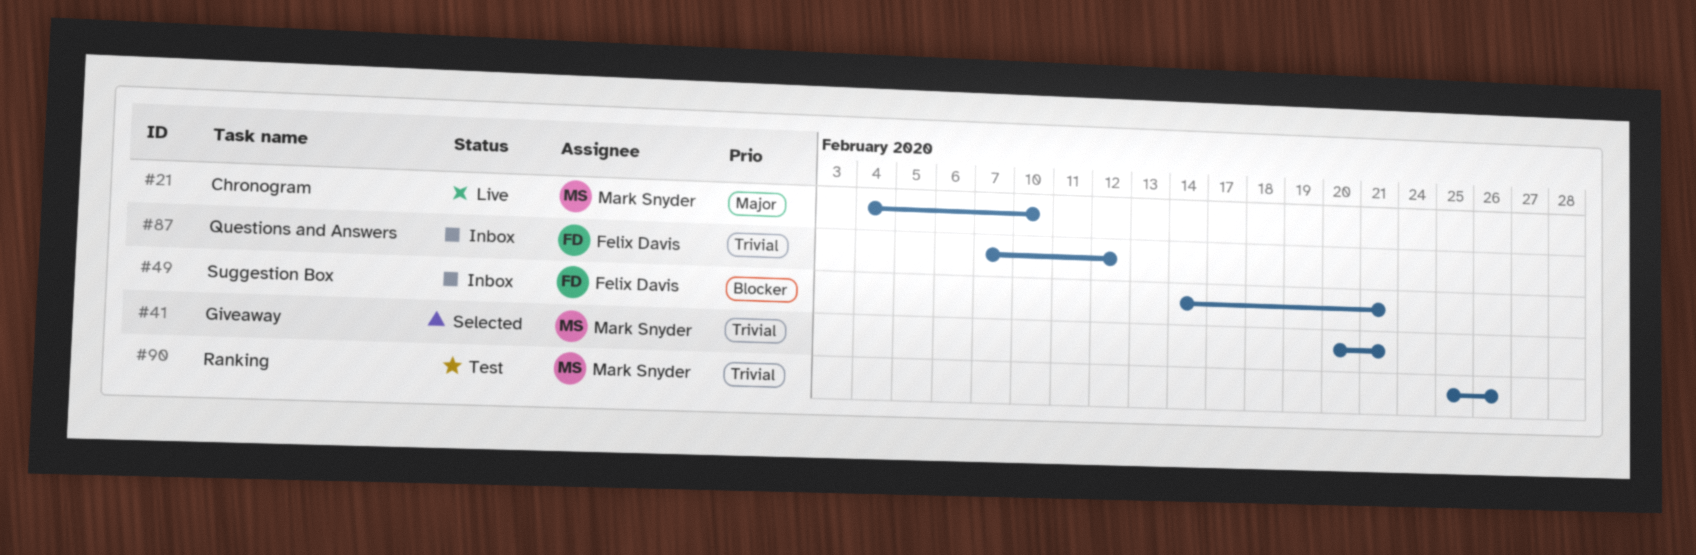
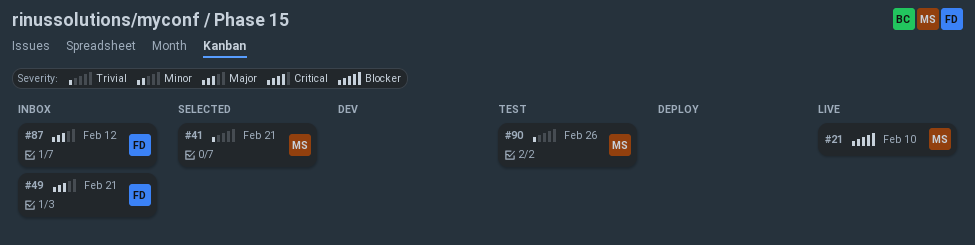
#21, priority: Major -> Blocker
#49, priority: Blocker -> Major
#87, priority: Trivial -> Major

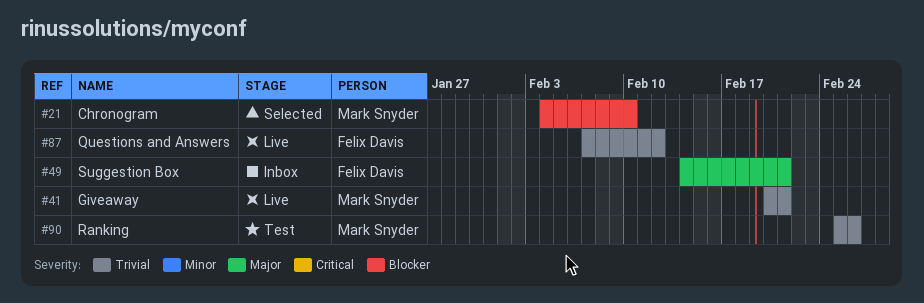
#21, status: Live -> Selected
#41, status: Selected -> Live
#87, status: Inbox -> Live
#87, priority: Major -> Trivial

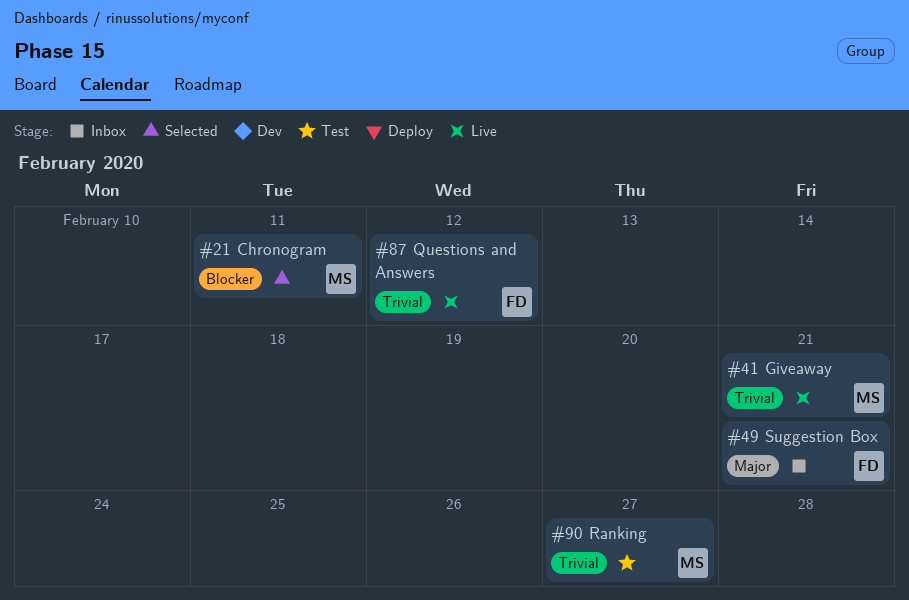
#21, due: Feb 10 -> Feb 11
#90, due: Feb 26 -> Feb 27

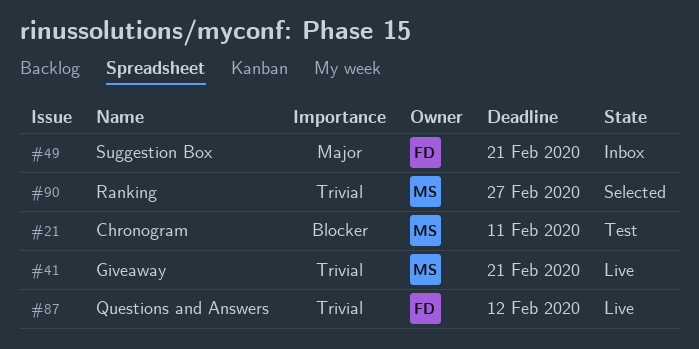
#21, status: Selected -> Test
#90, status: Test -> Selected

